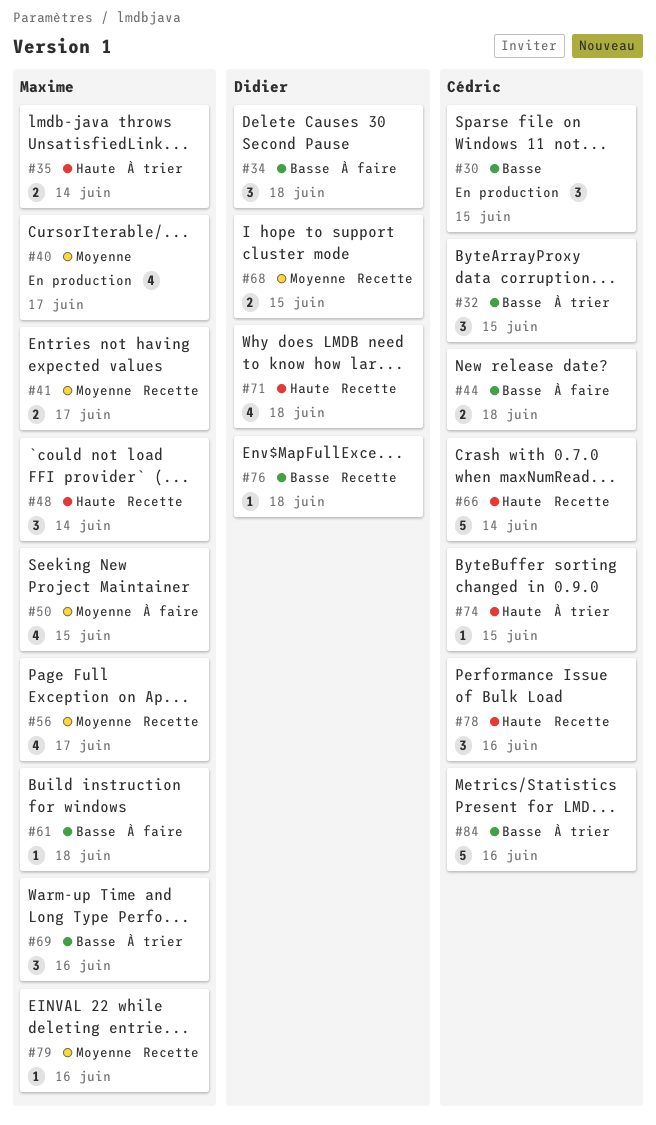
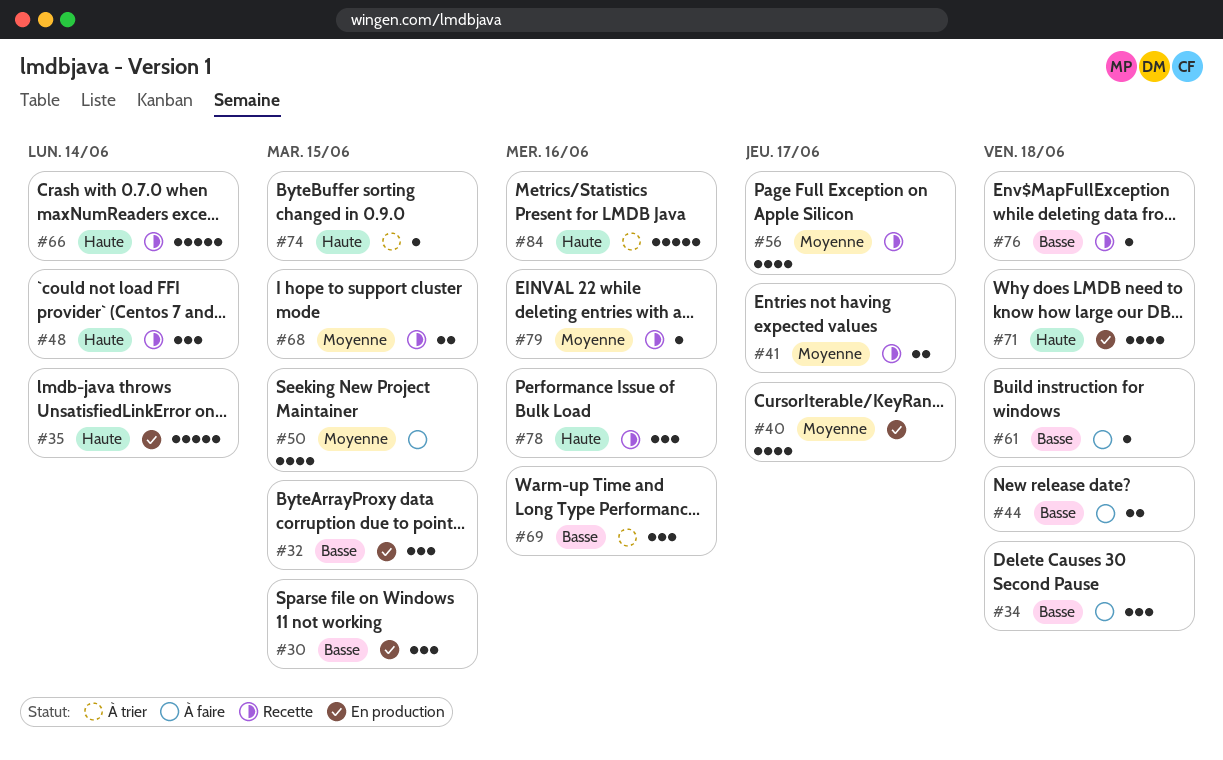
#32, status: À trier -> En production
#35, status: À trier -> En production
#35, estimate: 2 -> 5
#71, status: Recette -> En production
#84, priority: Basse -> Haute

